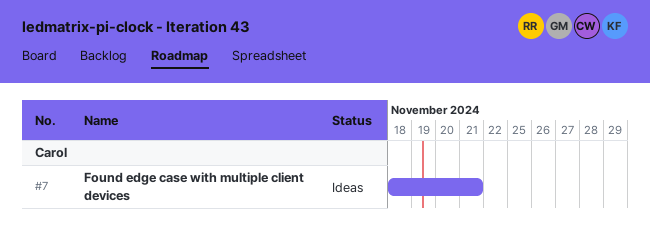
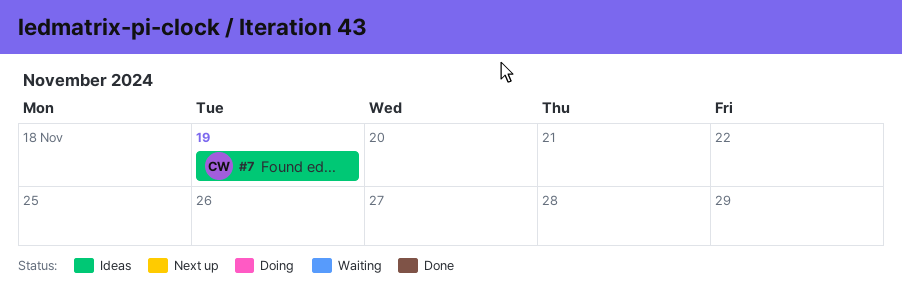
#7, start: Nov 18 -> Nov 19
#7, due: Nov 21 -> Nov 19

